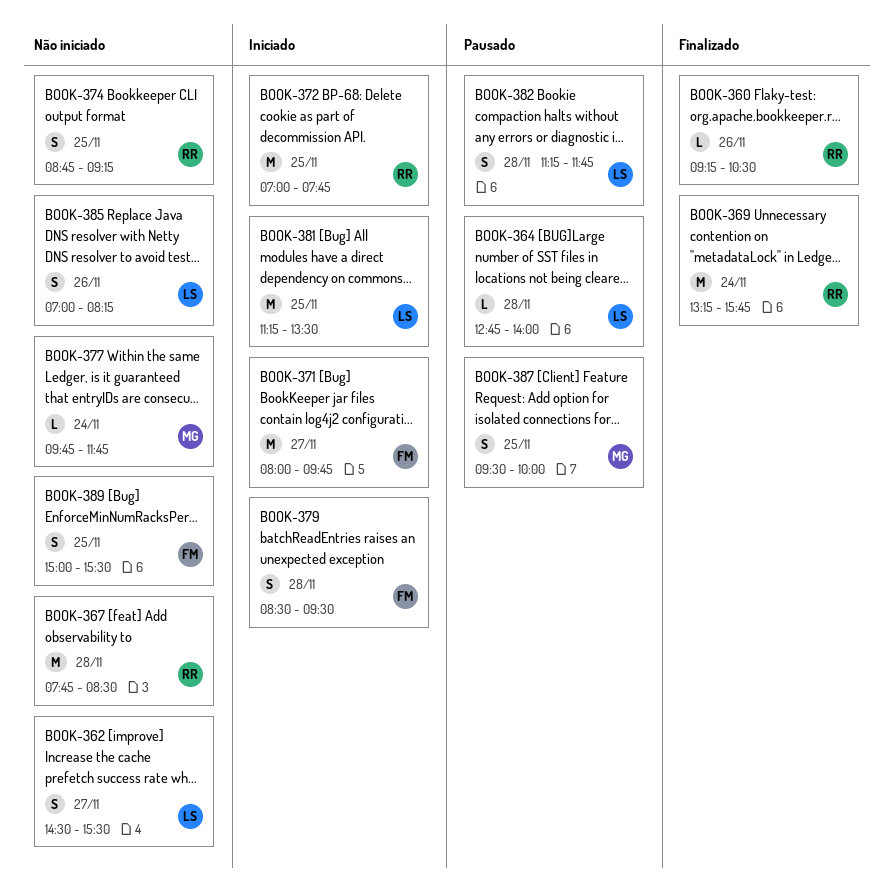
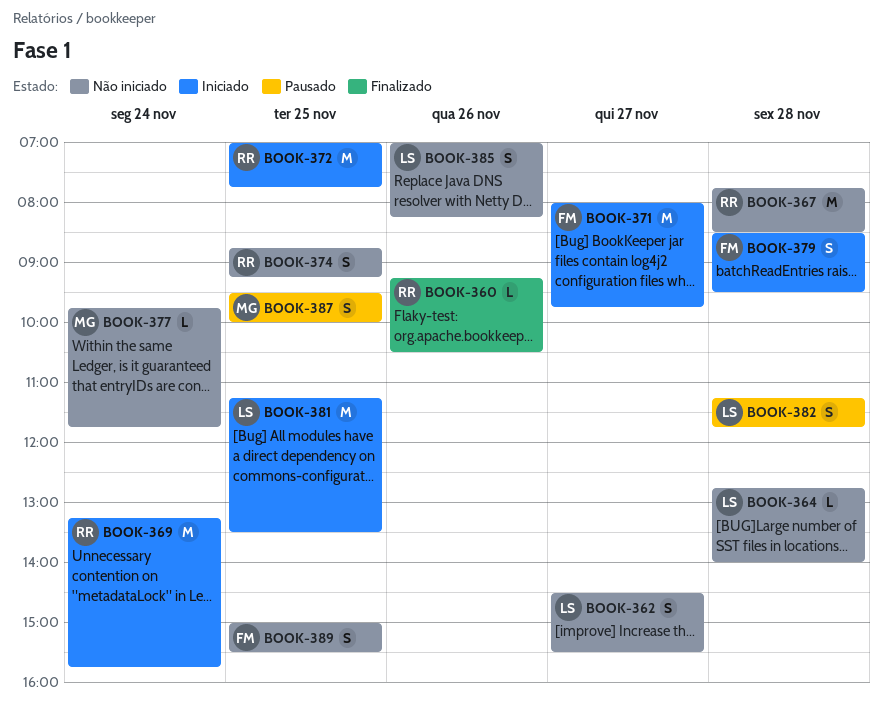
BOOK-364, status: Pausado -> Não iniciado
BOOK-369, status: Finalizado -> Iniciado

